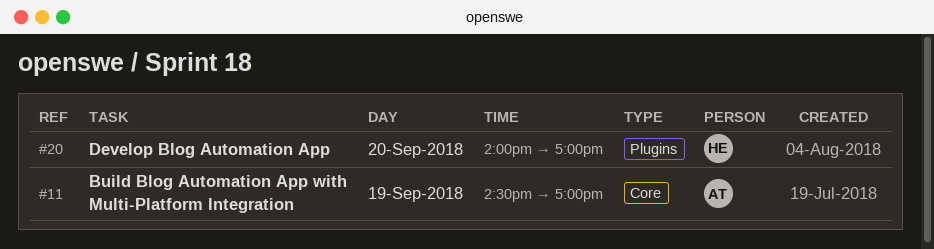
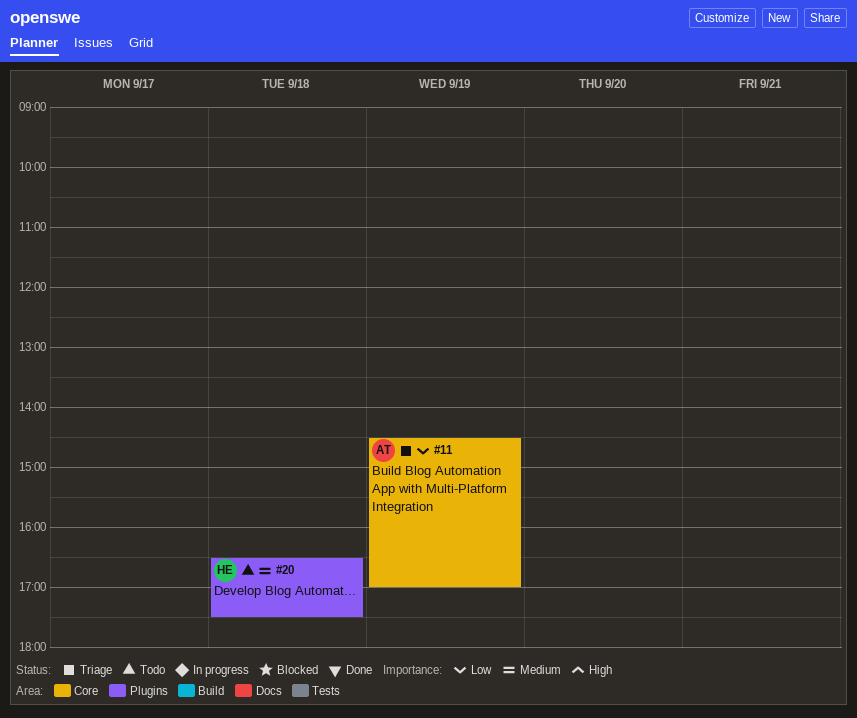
#20, day: Sep 20 -> Sep 18
#20, begins: 14:00 -> 16:30
#20, ends: 17:00 -> 17:30

